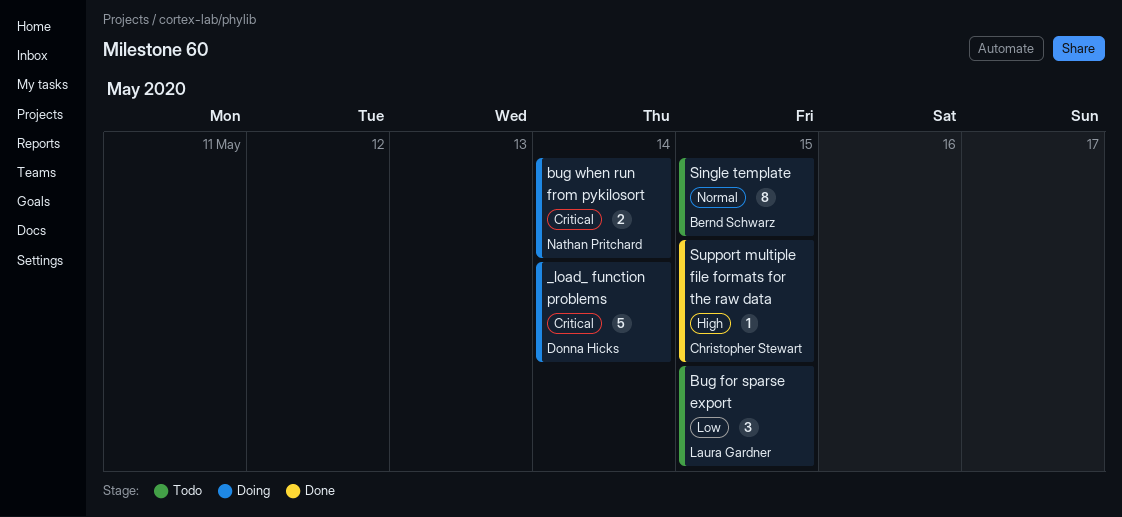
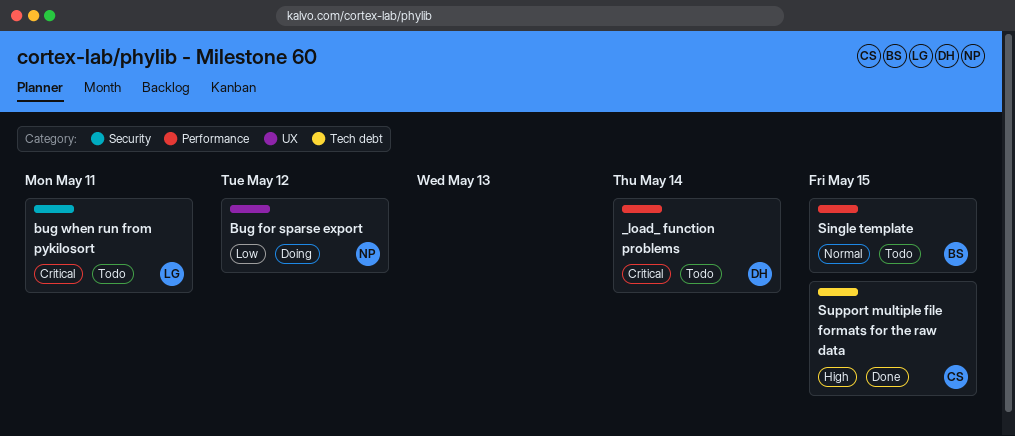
_load_ function problems, status: Doing -> Todo
Bug for sparse export, status: Todo -> Doing
Bug for sparse export, owner: Laura Gardner -> Nathan Pritchard
Bug for sparse export, due: May 15 -> May 12
bug when run from pykilosort, status: Doing -> Todo
bug when run from pykilosort, owner: Nathan Pritchard -> Laura Gardner
bug when run from pykilosort, due: May 14 -> May 11

